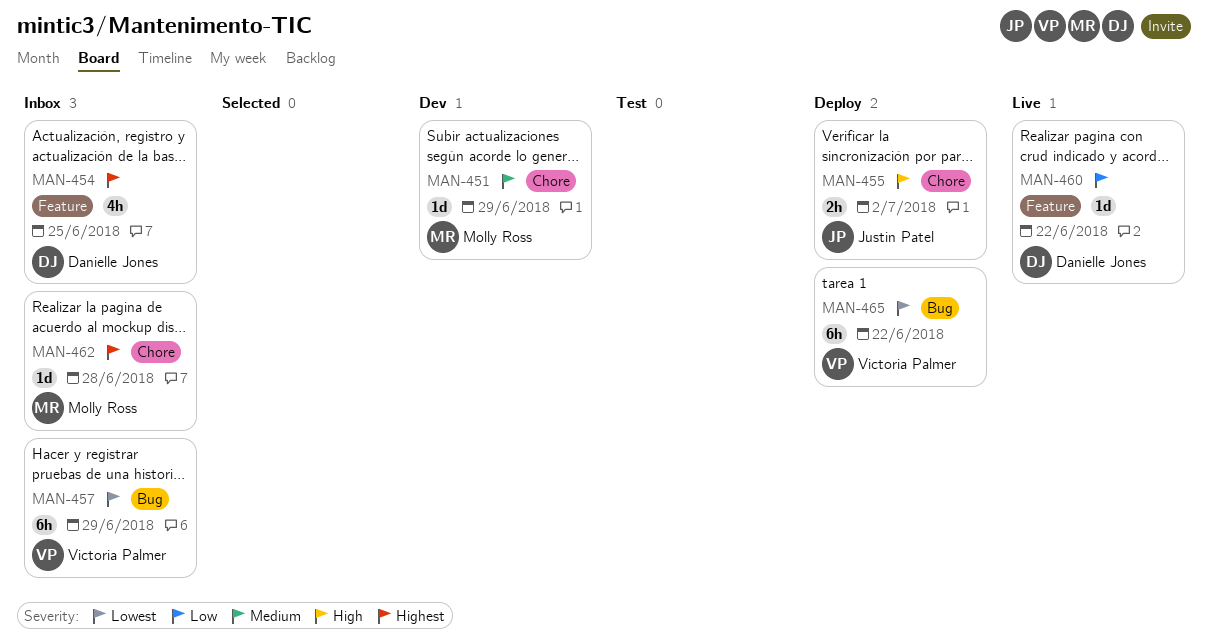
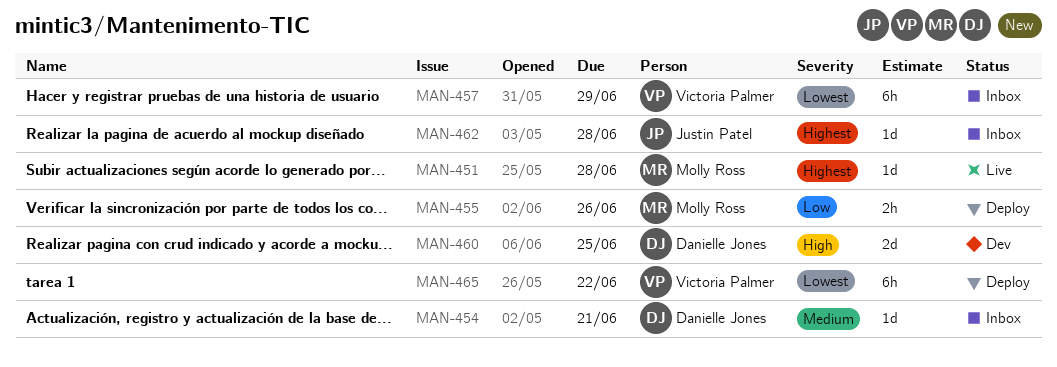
MAN-451, status: Dev -> Live
MAN-451, priority: Medium -> Highest
MAN-451, due: Jun 29 -> Jun 28
MAN-454, priority: Highest -> Medium
MAN-454, estimate: 4h -> 1d
MAN-454, due: Jun 25 -> Jun 21
MAN-455, owner: Justin Patel -> Molly Ross
MAN-455, priority: High -> Low
MAN-455, due: Jul 2 -> Jun 26
MAN-460, status: Live -> Dev
MAN-460, priority: Low -> High
MAN-460, estimate: 1d -> 2d
MAN-460, due: Jun 22 -> Jun 25
MAN-462, owner: Molly Ross -> Justin Patel

